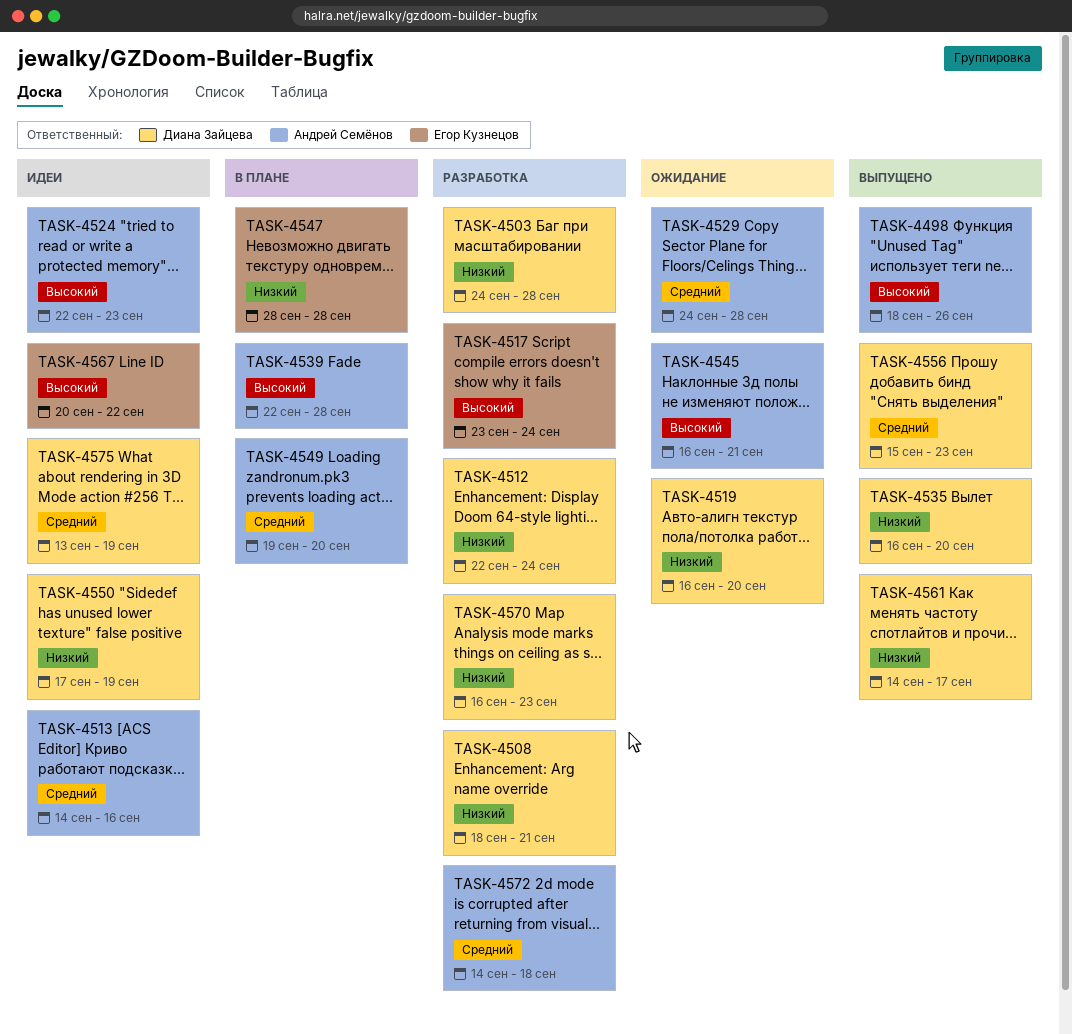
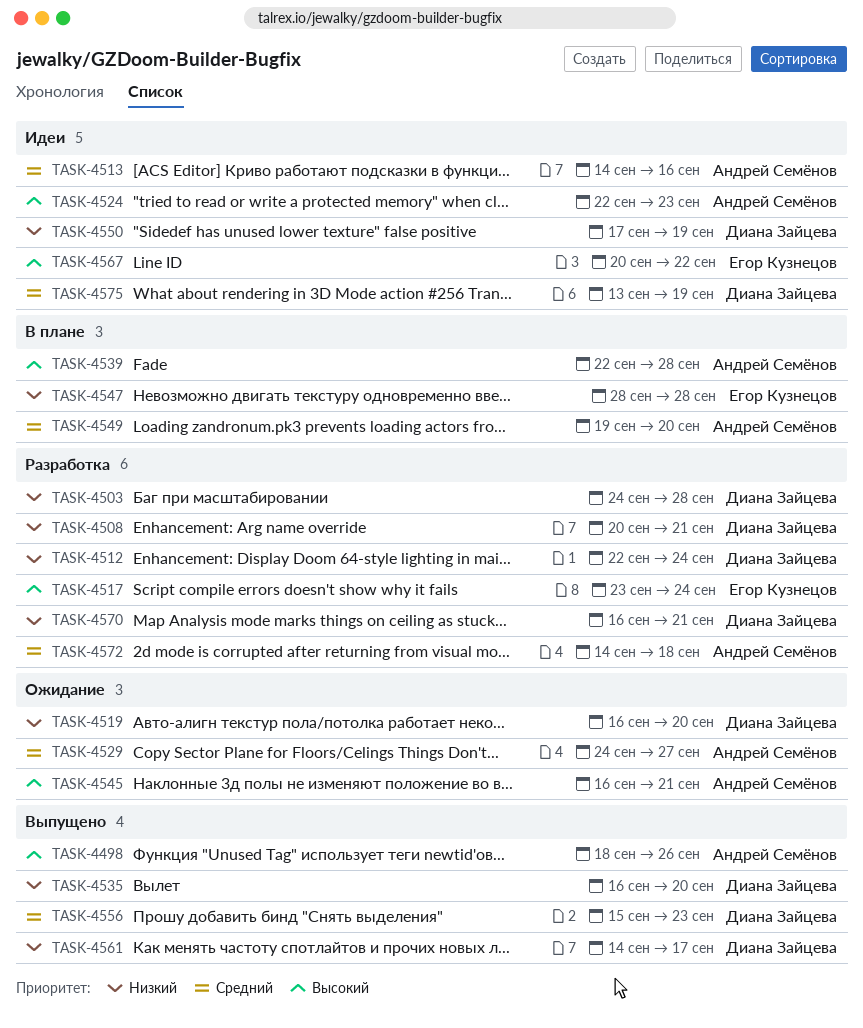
TASK-4508, start: Sep 18 -> Sep 20
TASK-4529, due: Sep 28 -> Sep 27
TASK-4570, due: Sep 23 -> Sep 21

